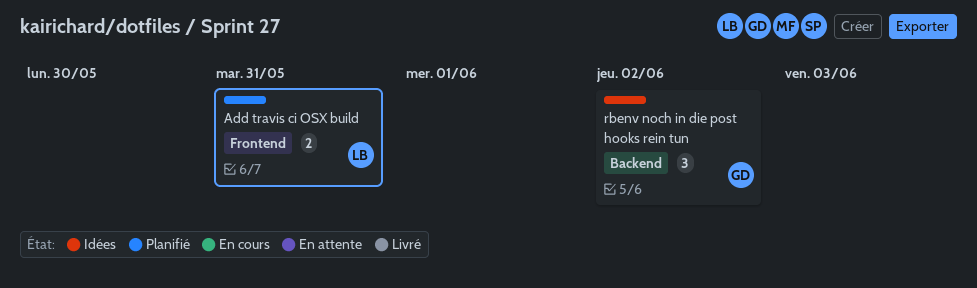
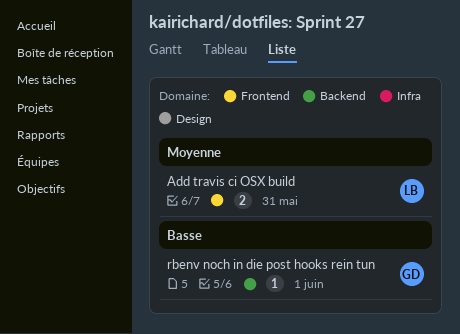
rbenv noch in die post hooks rein tun, estimate: 3 -> 1
rbenv noch in die post hooks rein tun, due: Jun 2 -> Jun 1

